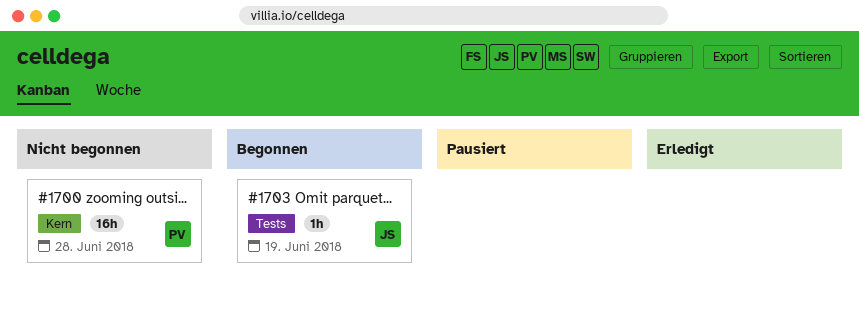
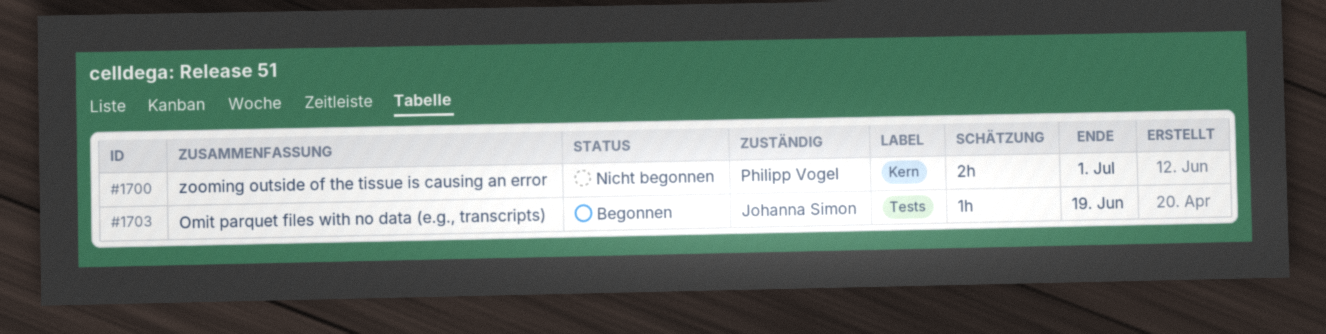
#1700, estimate: 16h -> 2h
#1700, due: Jun 28 -> Jul 1

